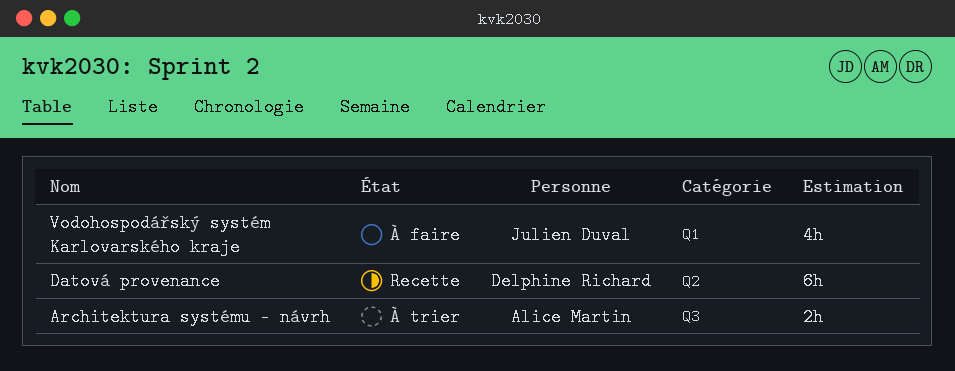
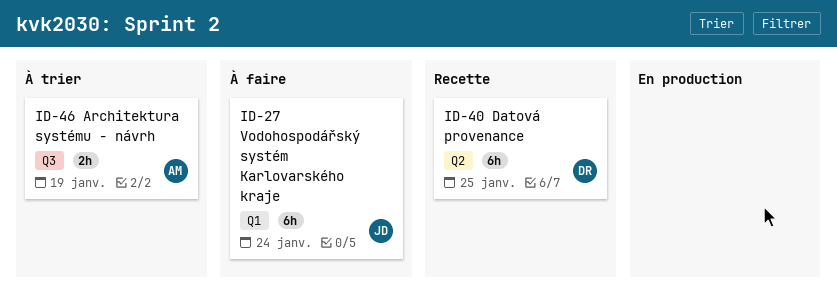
Vodohospodářský systém Karlovarského kraje, estimate: 4h -> 6h

